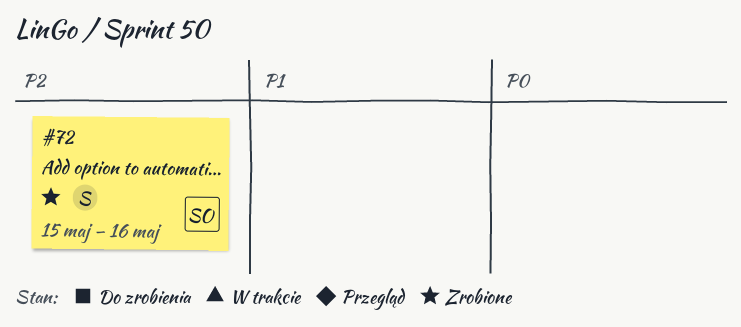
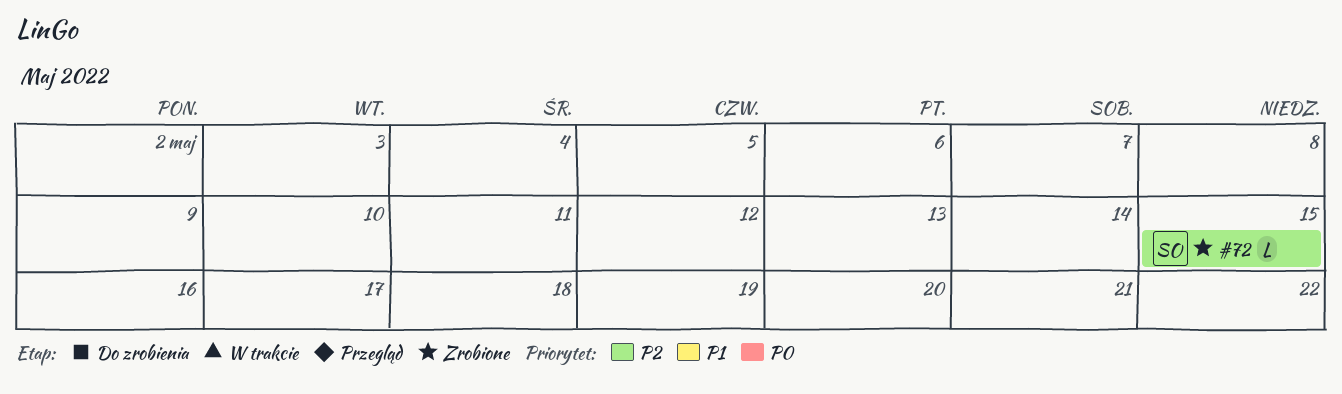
#72, estimate: S -> L
#72, due: May 16 -> May 15

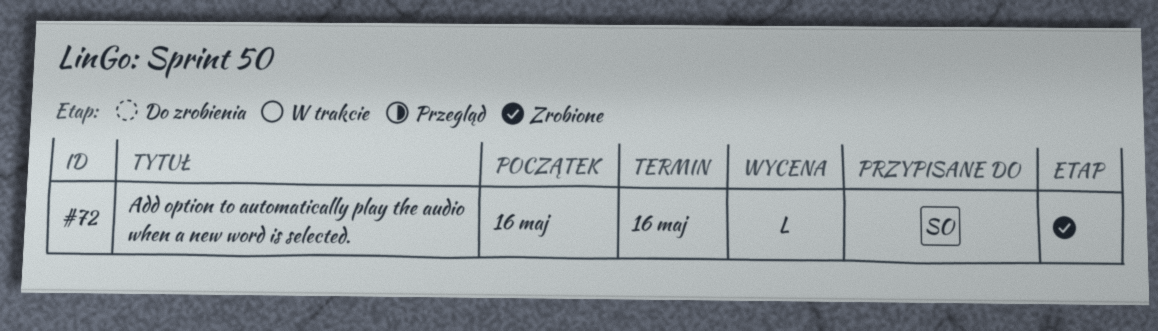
#72, start: May 15 -> May 16
#72, due: May 15 -> May 16

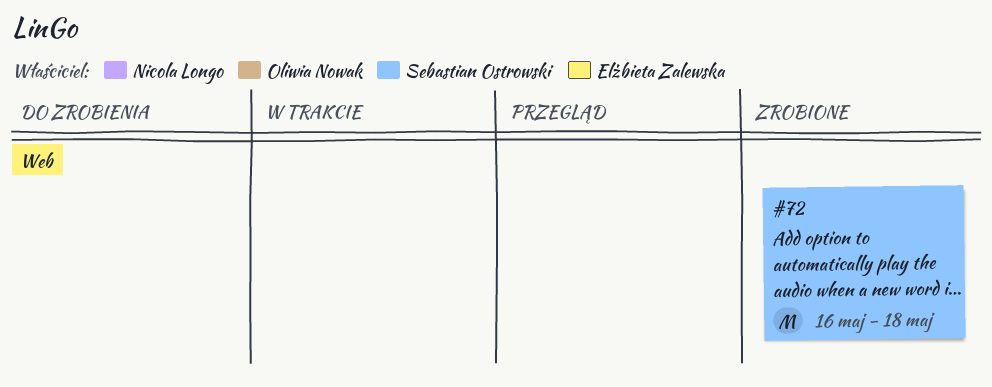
#72, estimate: L -> M
#72, due: May 16 -> May 18

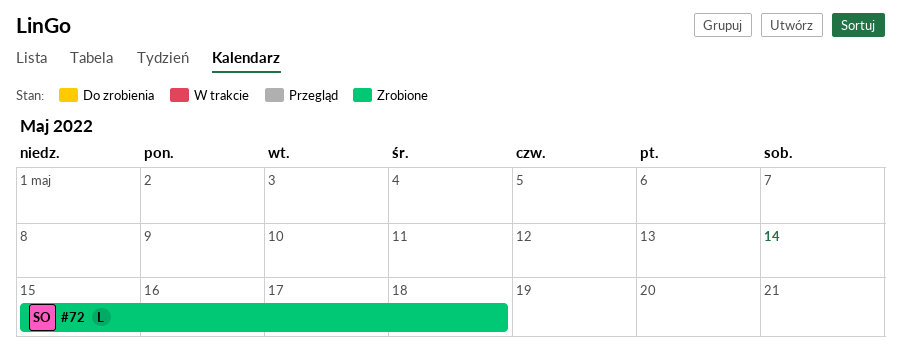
#72, estimate: M -> L
#72, start: May 16 -> May 15

